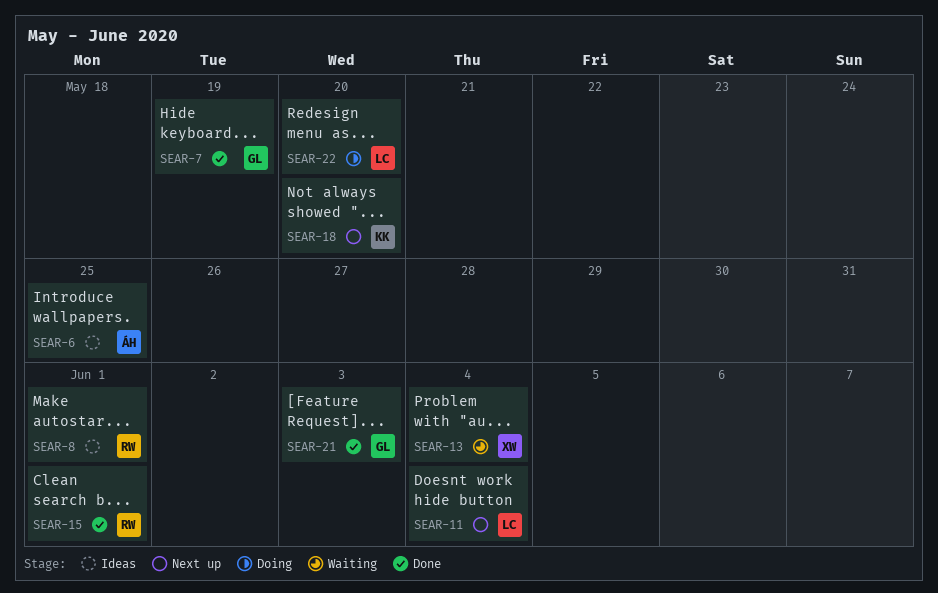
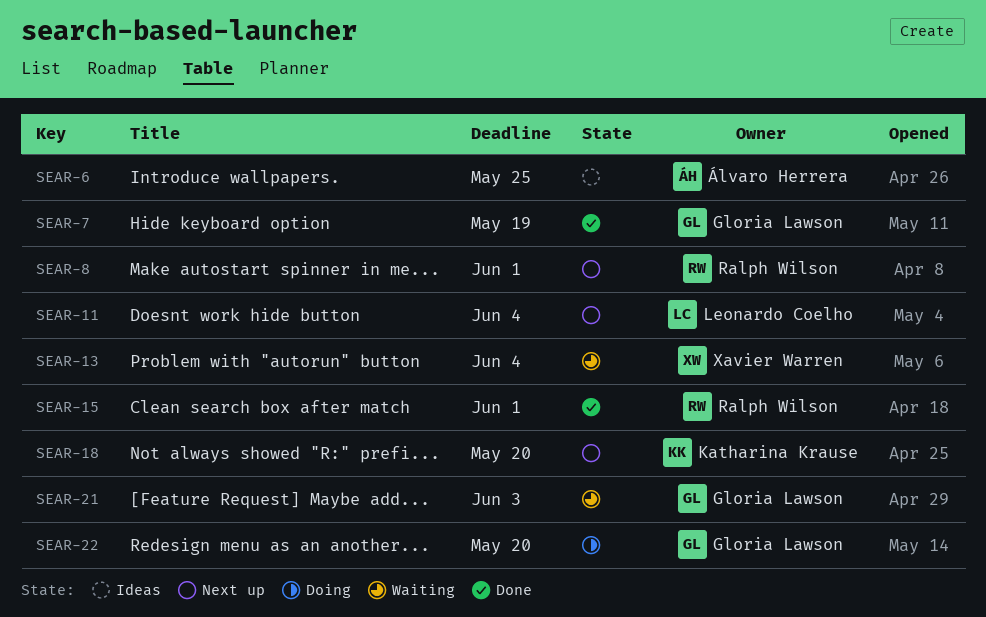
SEAR-8, status: Ideas -> Next up
SEAR-21, status: Done -> Waiting
SEAR-22, owner: Leonardo Coelho -> Gloria Lawson

